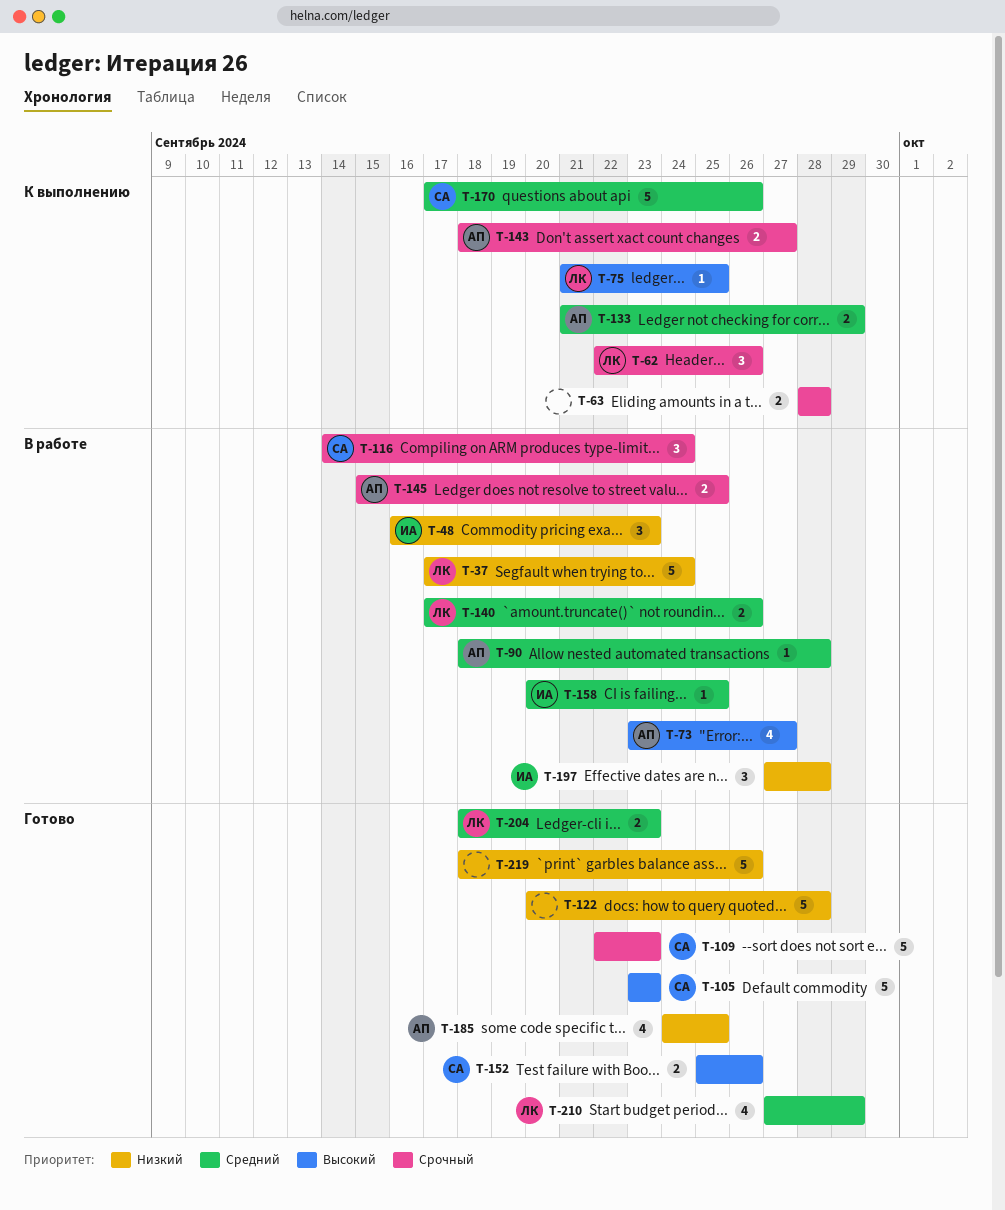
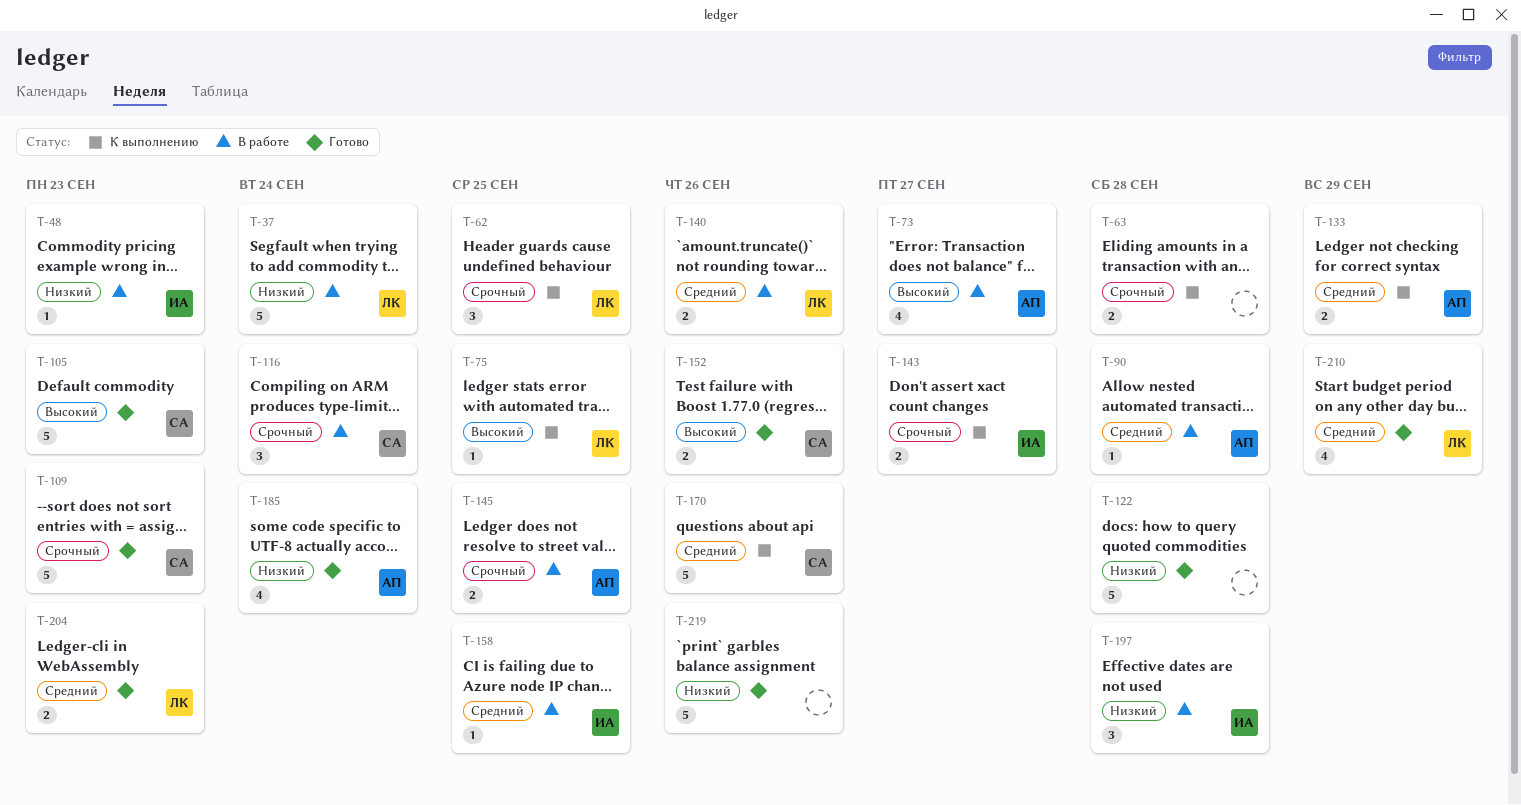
T-48, estimate: 3 -> 1
T-62, due: Sep 26 -> Sep 25
T-143, owner: АП -> ИА
T-185, due: Sep 25 -> Sep 24

